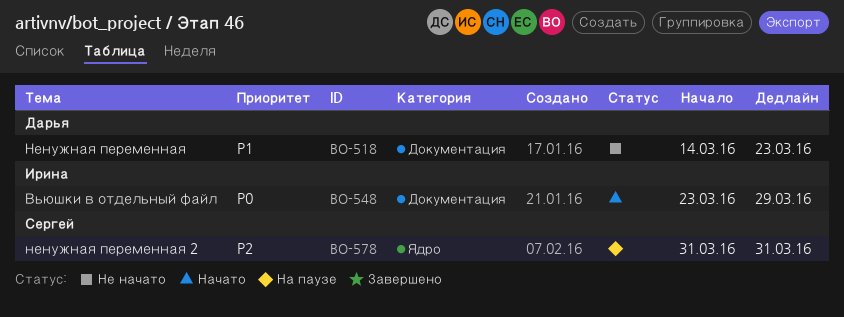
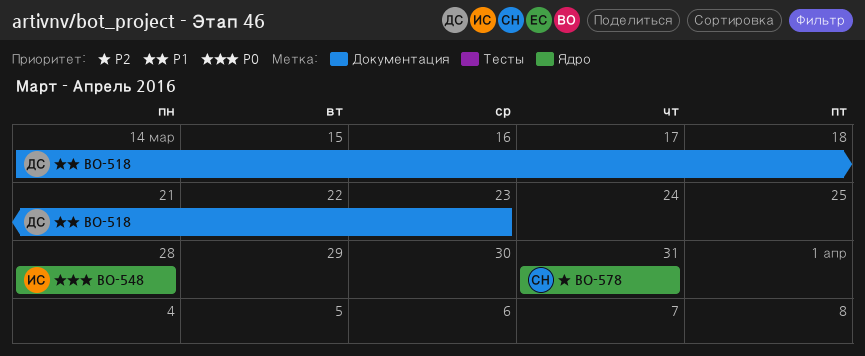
BO-548, label: Документация -> Ядро
BO-548, start: Mar 23 -> Mar 28
BO-548, due: Mar 29 -> Mar 28

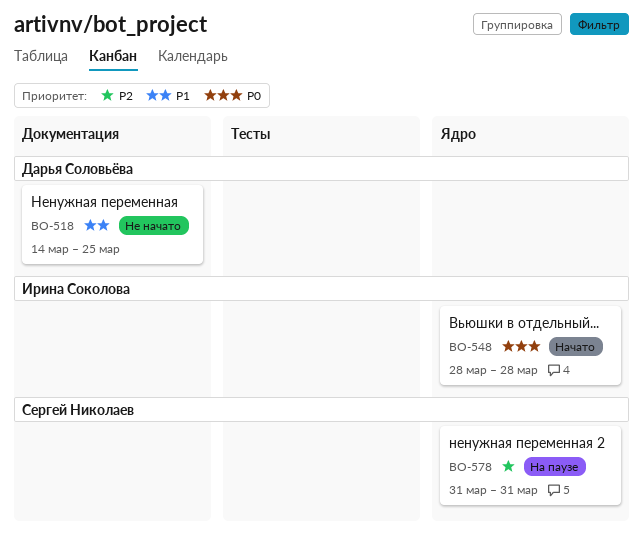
BO-518, due: Mar 23 -> Mar 25

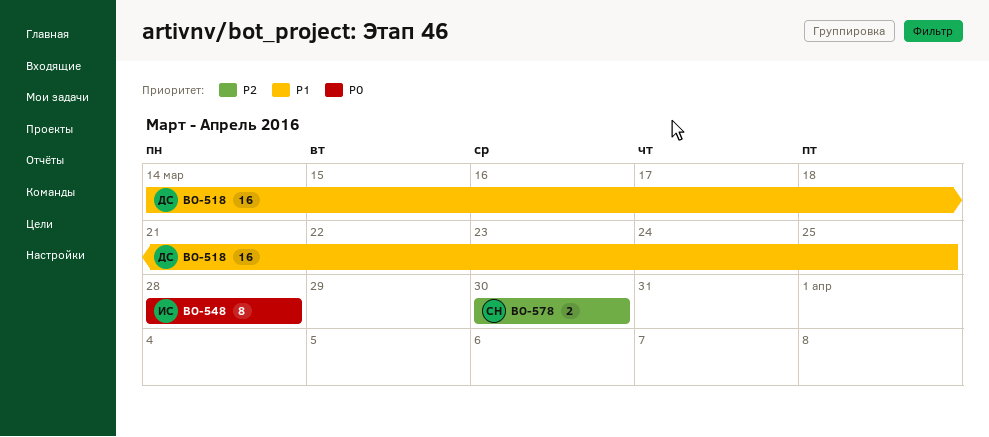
BO-578, start: Mar 31 -> Mar 30
BO-578, due: Mar 31 -> Mar 30

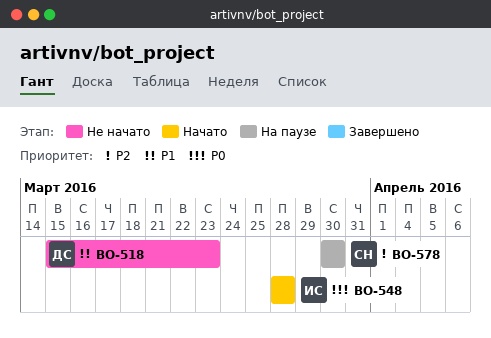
BO-518, start: Mar 14 -> Mar 15
BO-518, due: Mar 25 -> Mar 23

